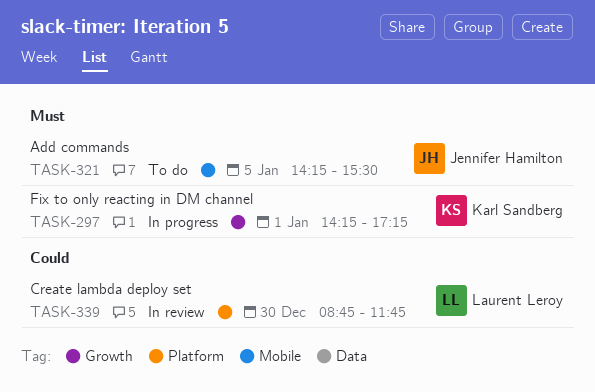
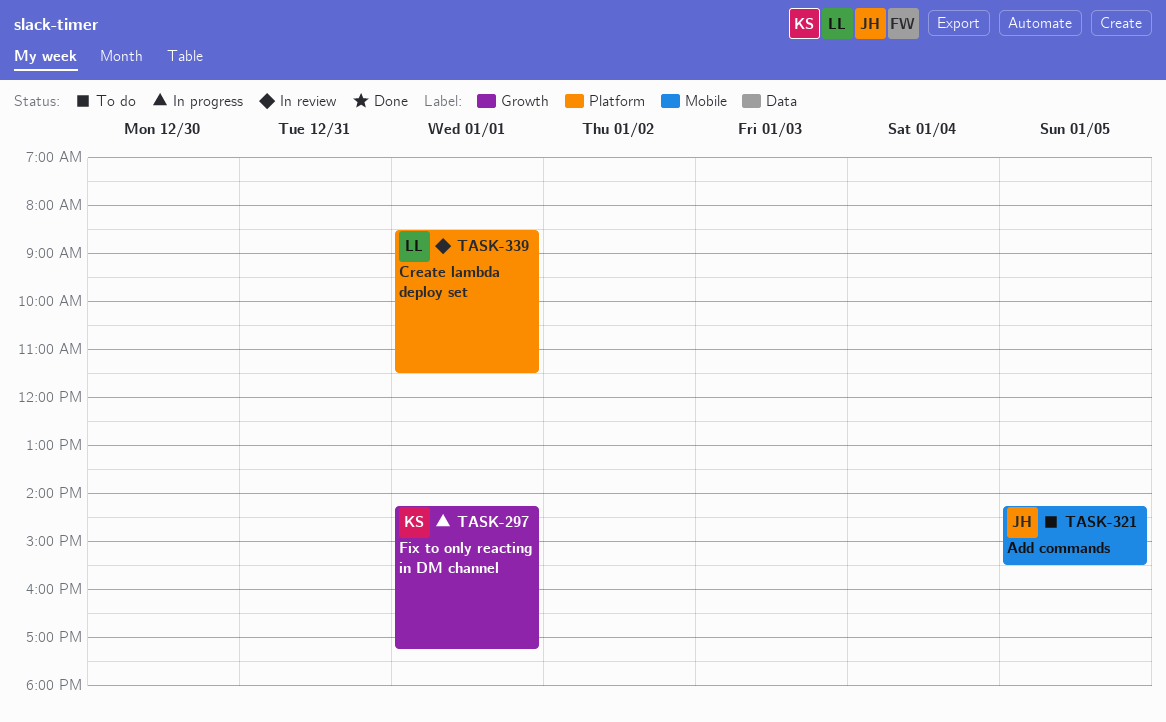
TASK-339, day: Dec 30 -> Jan 1
TASK-339, begins: 08:45 -> 08:30
TASK-339, ends: 11:45 -> 11:30

